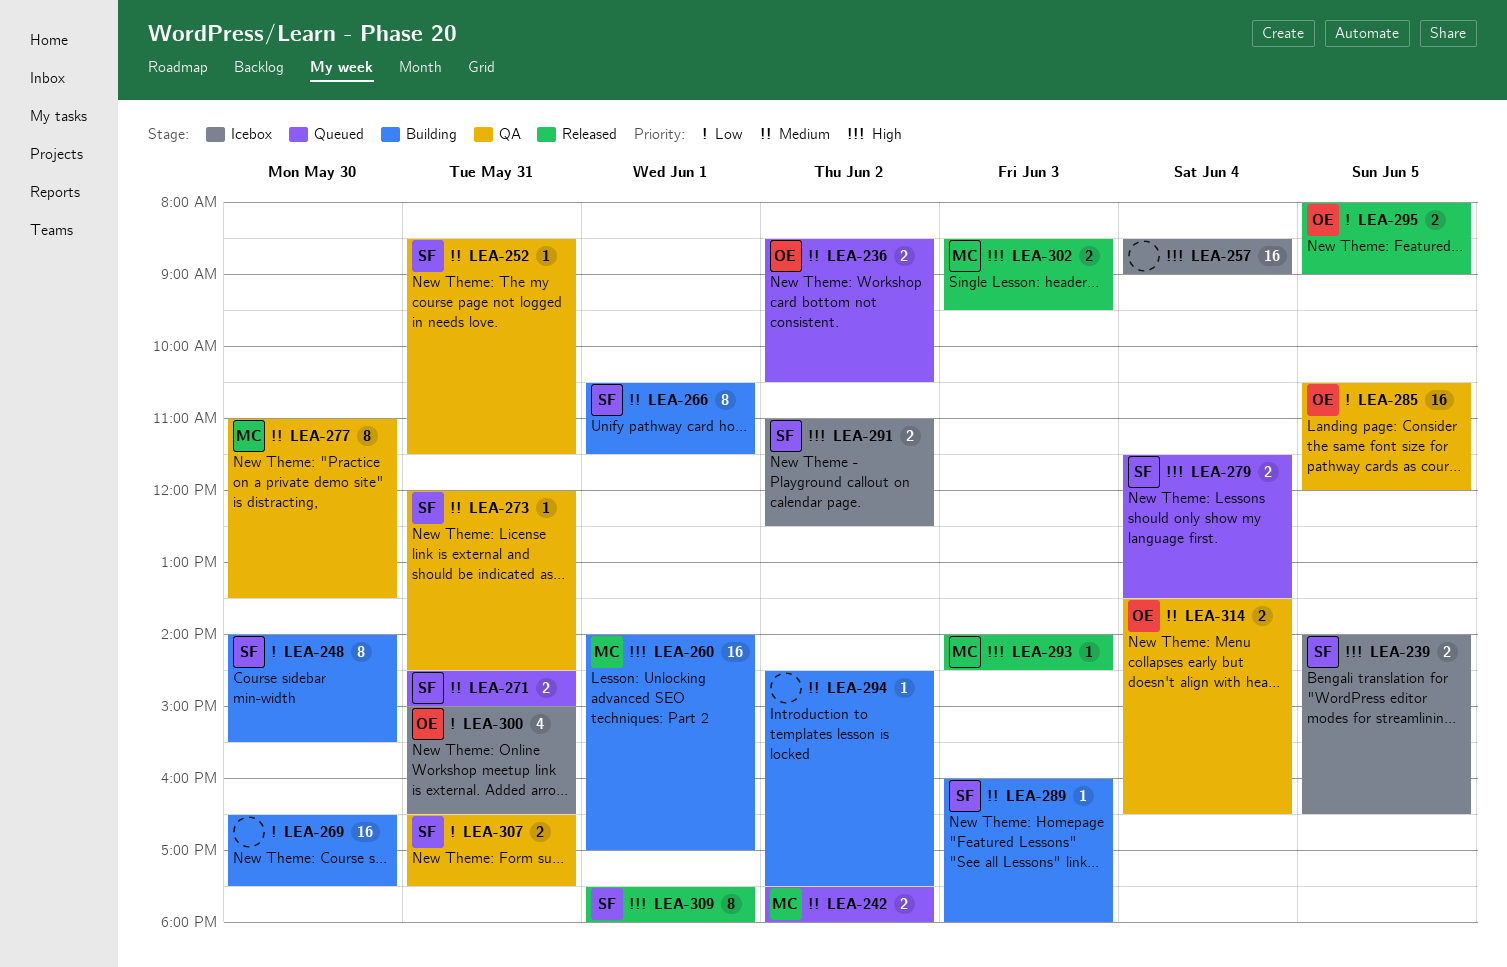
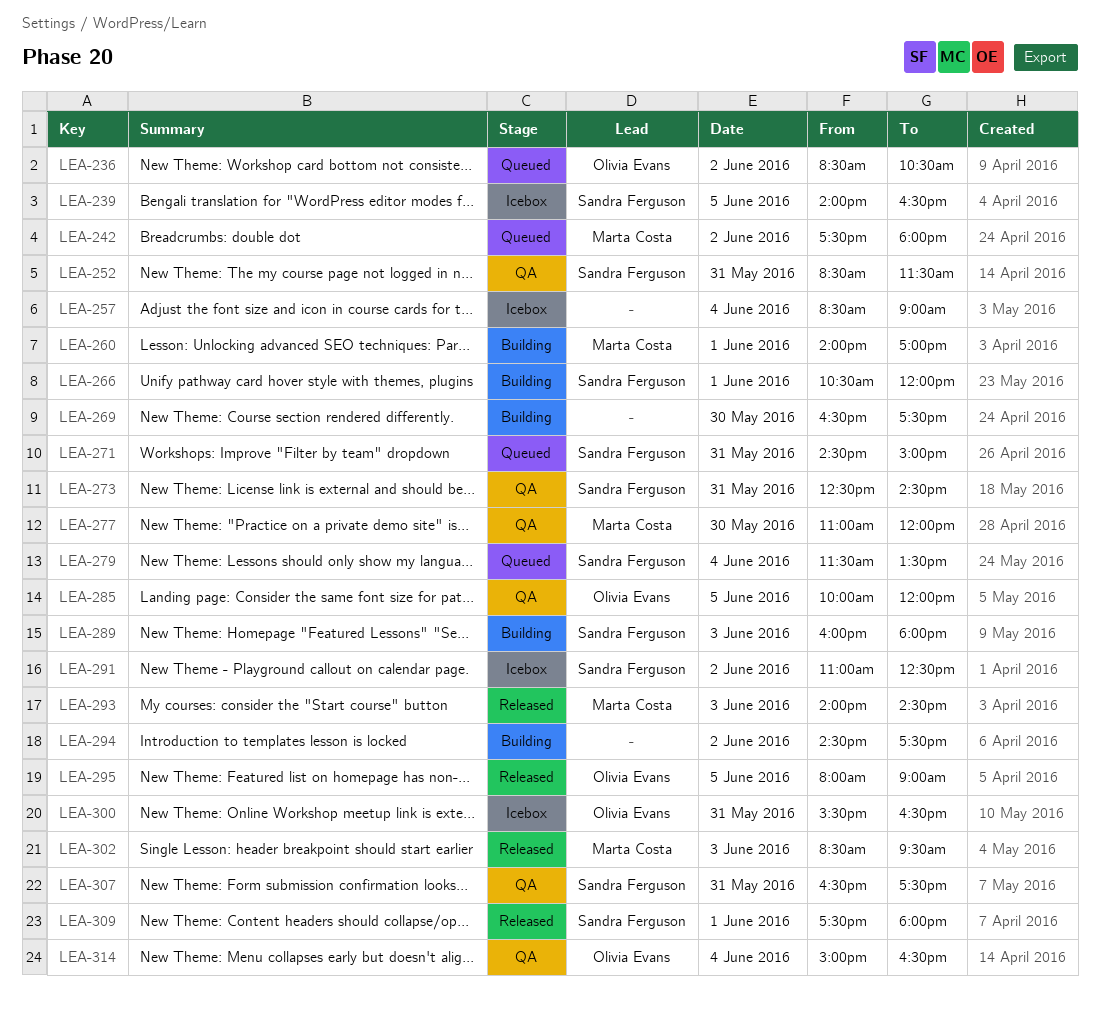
LEA-248: present -> none
LEA-266, ends: 11:30 -> 12:00
LEA-273, begins: 12:00 -> 12:30
LEA-277, ends: 13:30 -> 12:00
LEA-285, begins: 10:30 -> 10:00
LEA-300, begins: 15:00 -> 15:30
LEA-314, begins: 13:30 -> 15:00

